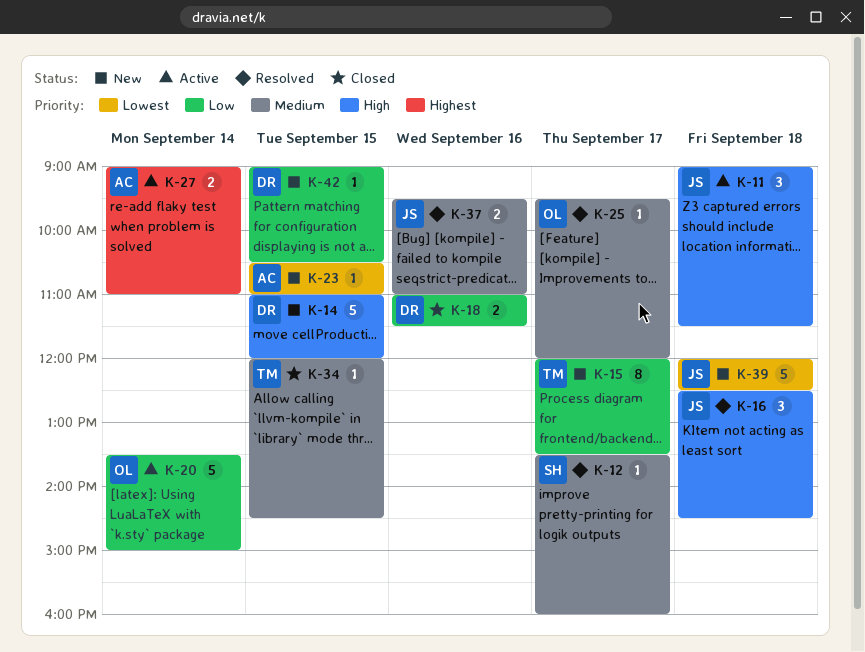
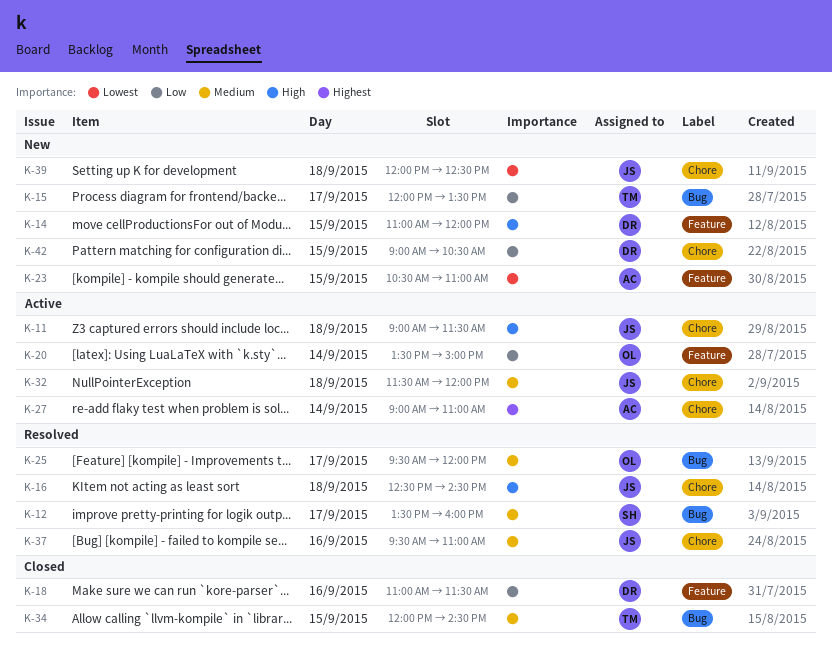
K-32: none -> present

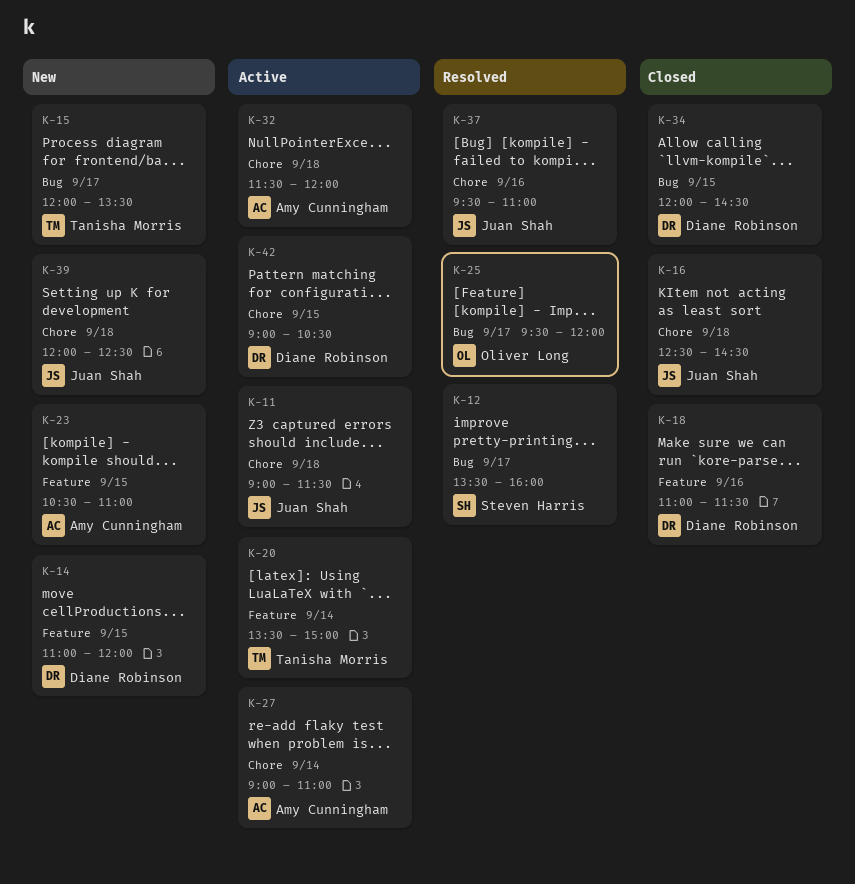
K-16, status: Resolved -> Closed
K-20, owner: Oliver Long -> Tanisha Morris
K-32, owner: Juan Shah -> Amy Cunningham
K-34, owner: Tanisha Morris -> Diane Robinson
K-42, status: New -> Active

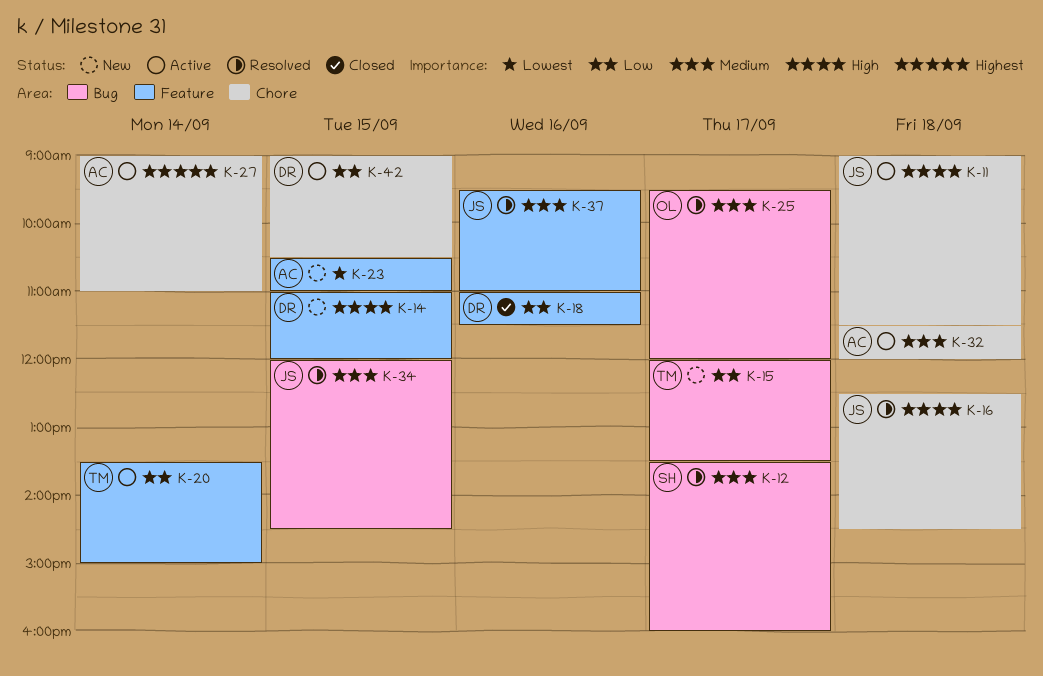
K-16, status: Closed -> Resolved
K-34, status: Closed -> Resolved
K-34, owner: Diane Robinson -> Juan Shah
K-37, label: Chore -> Feature
K-39: present -> none

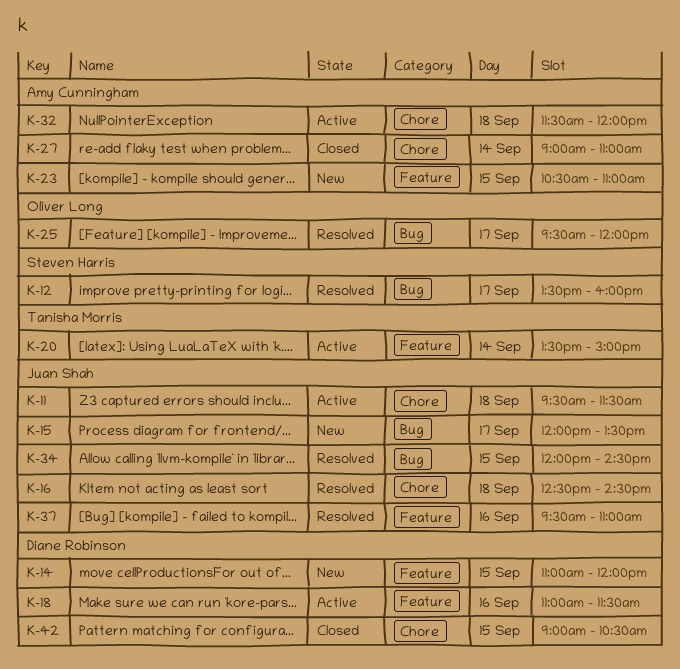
K-11, begins: 09:00 -> 09:30
K-15, owner: Tanisha Morris -> Juan Shah
K-18, status: Closed -> Active
K-27, status: Active -> Closed
K-42, status: Active -> Closed

